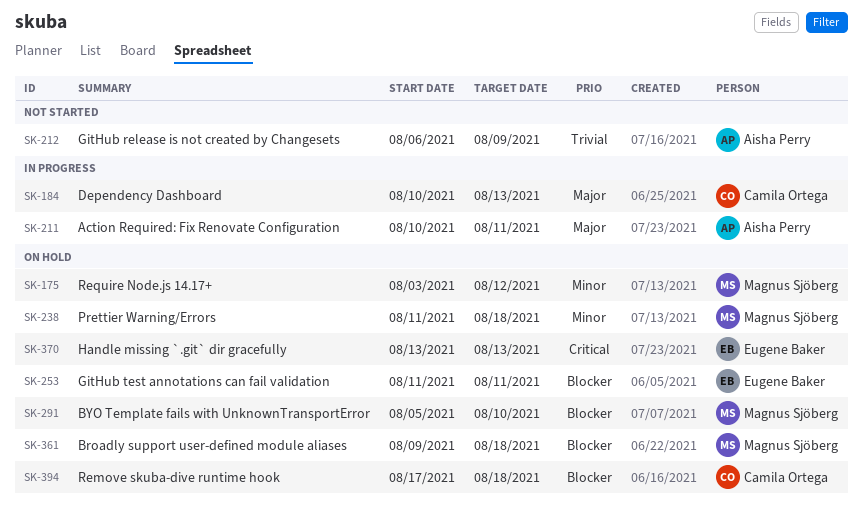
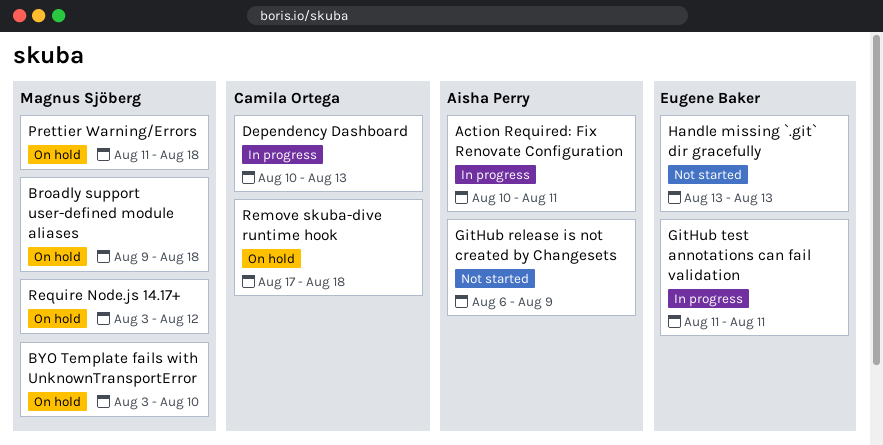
BYO Template fails with UnknownTransportError, start: Aug 5 -> Aug 3
GitHub test annotations can fail validation, status: On hold -> In progress
Handle missing `.git` dir gracefully, status: On hold -> Not started

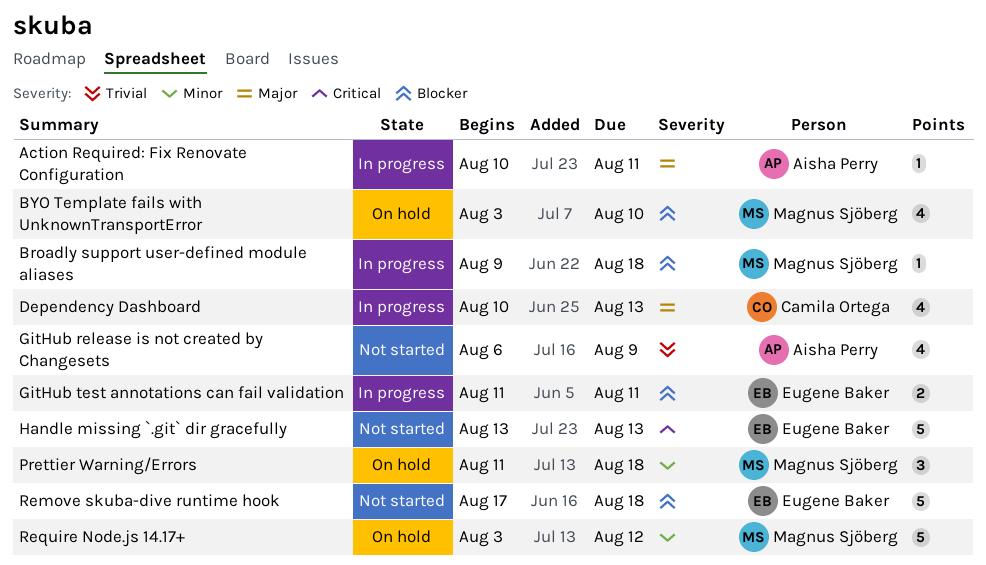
Broadly support user-defined module aliases, status: On hold -> In progress
Remove skuba-dive runtime hook, status: On hold -> Not started
Remove skuba-dive runtime hook, owner: Camila Ortega -> Eugene Baker

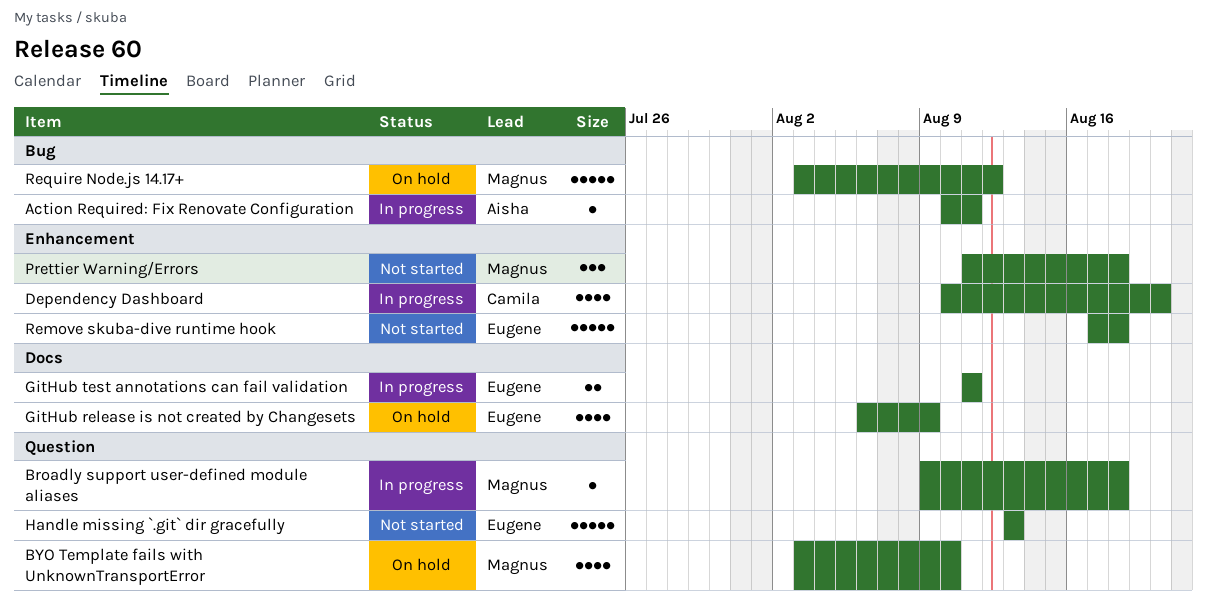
Dependency Dashboard, due: Aug 13 -> Aug 20
GitHub release is not created by Changesets, status: Not started -> On hold
GitHub release is not created by Changesets, owner: Aisha Perry -> Eugene Baker
Prettier Warning/Errors, status: On hold -> Not started

